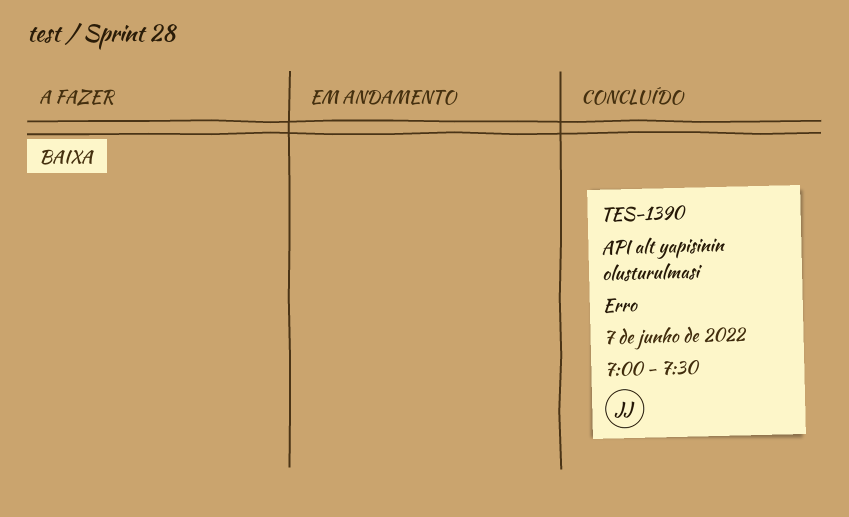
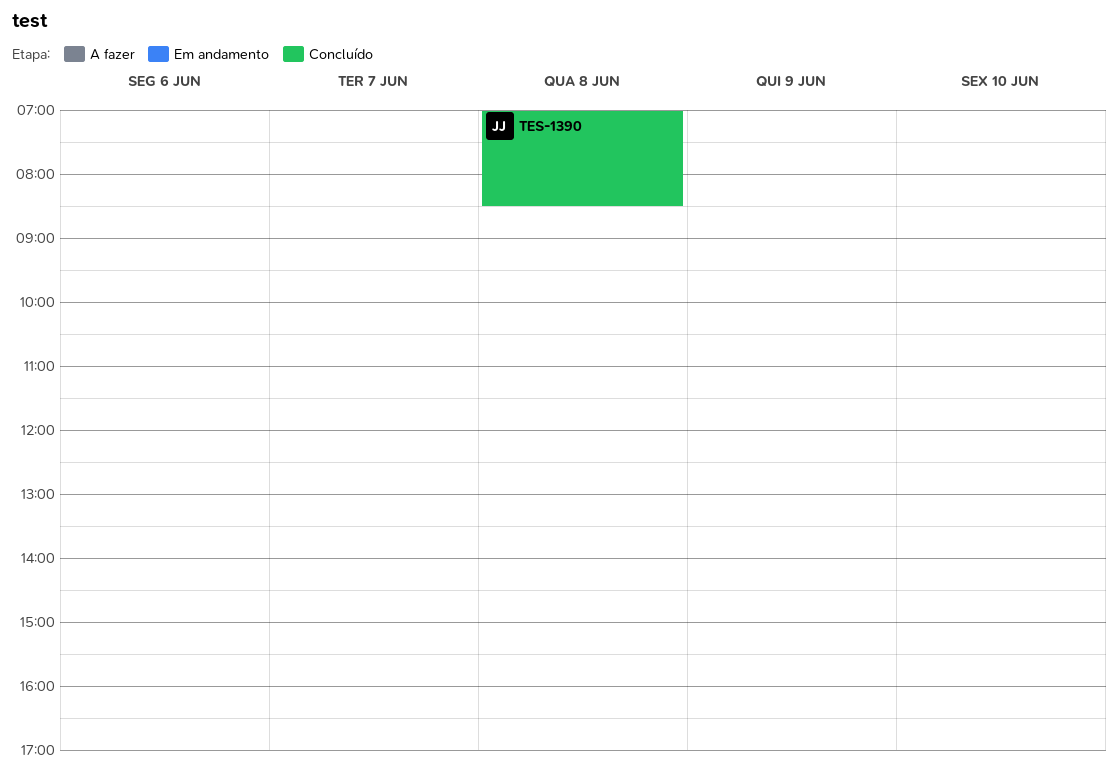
TES-1390, day: Jun 7 -> Jun 8
TES-1390, ends: 07:30 -> 08:30

